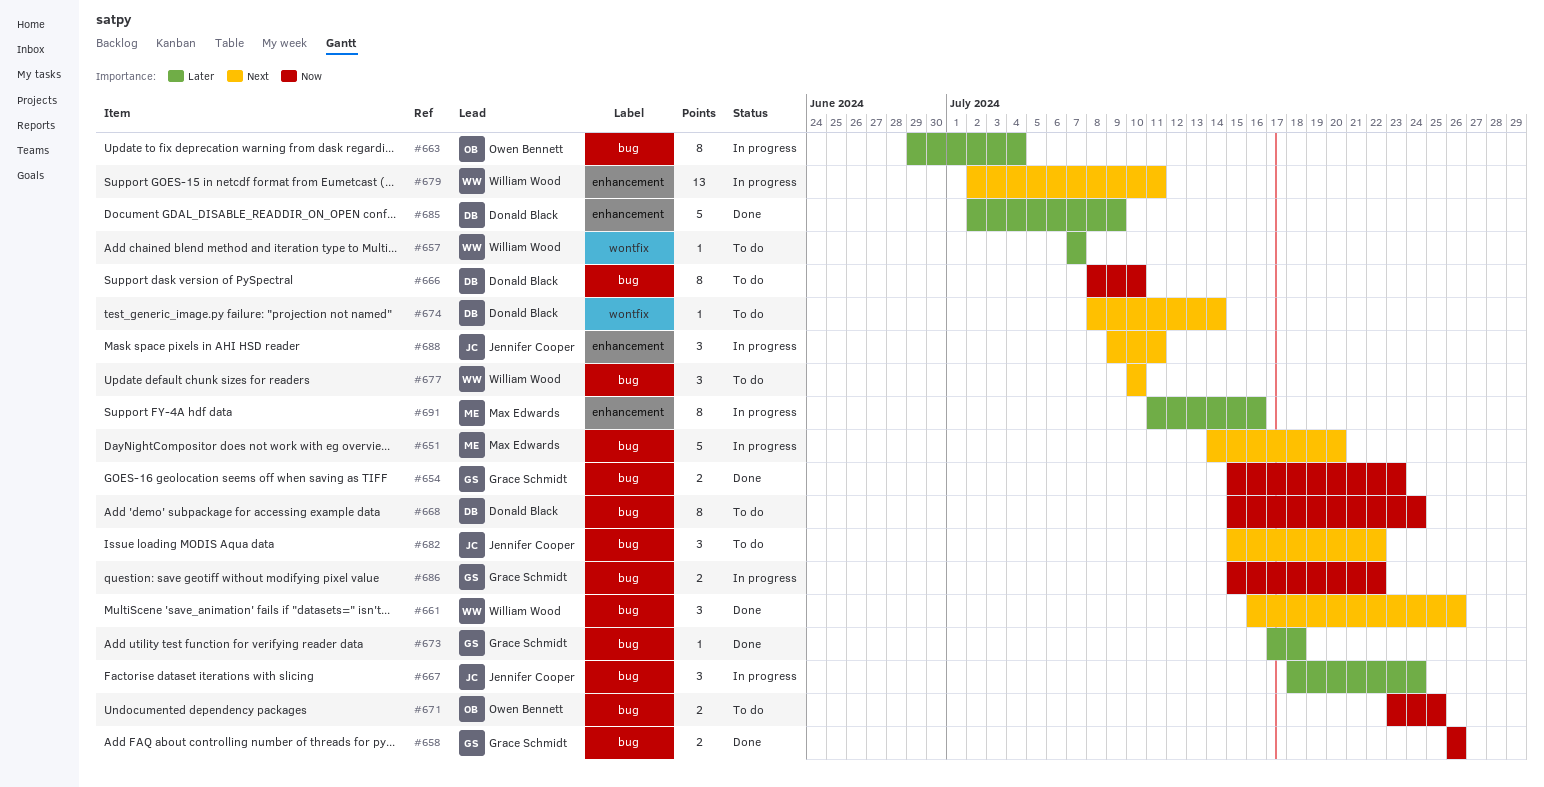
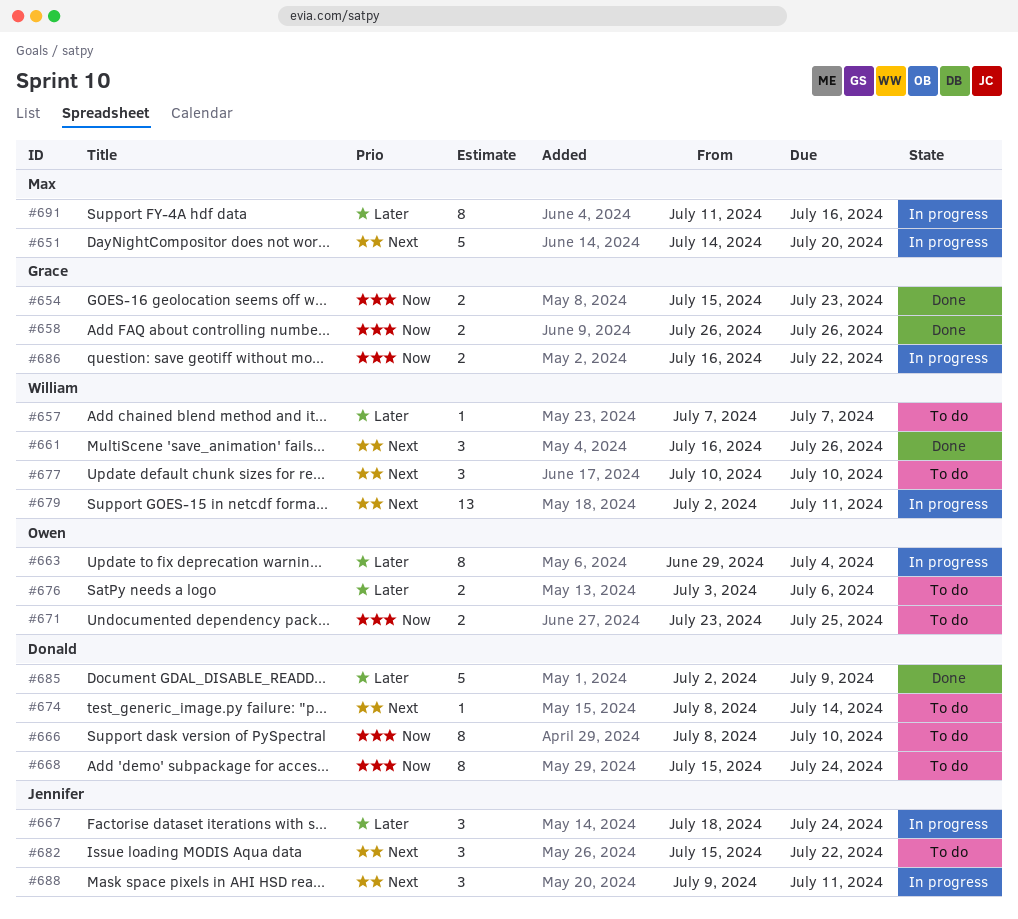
#673: present -> none
#676: none -> present
#686, start: Jul 15 -> Jul 16

